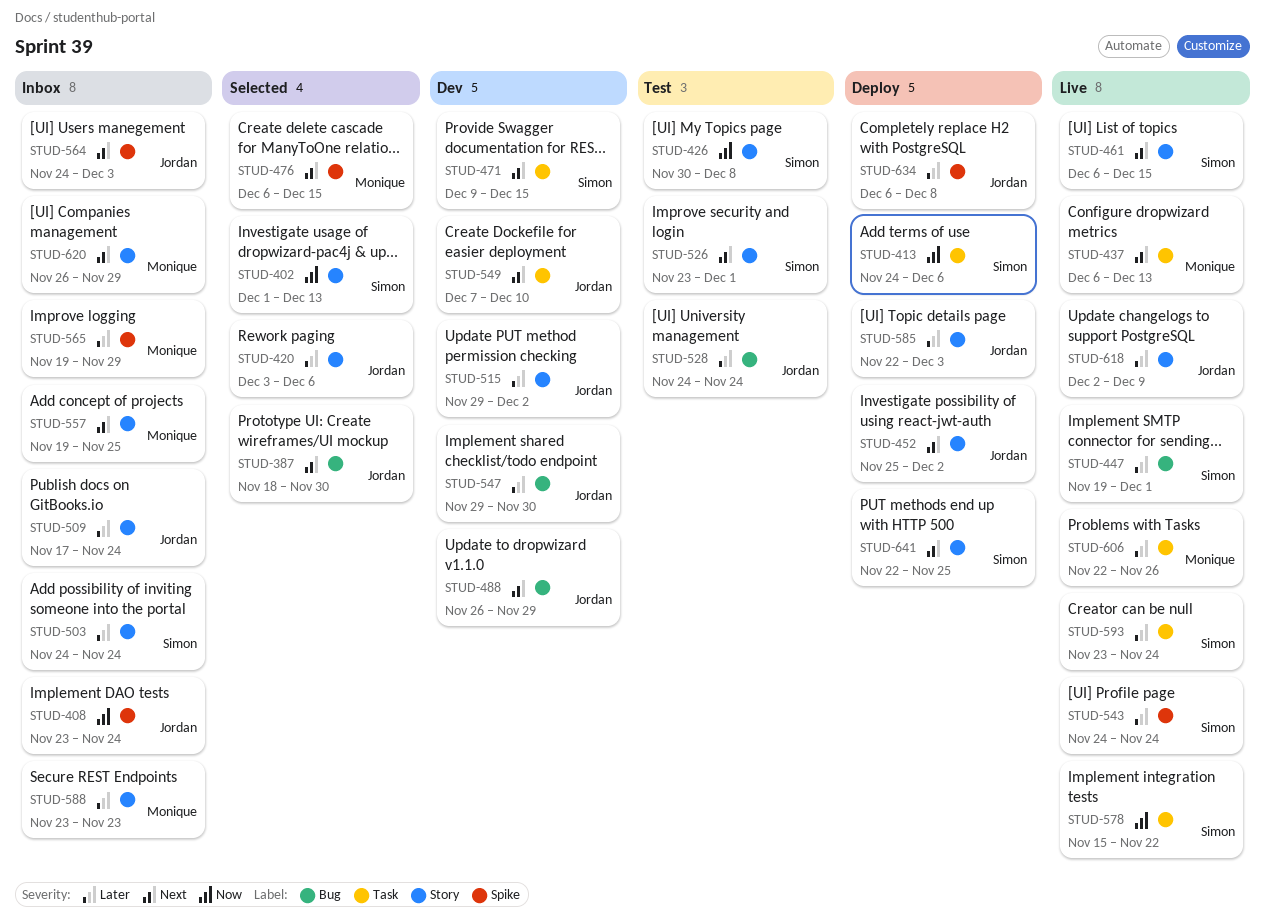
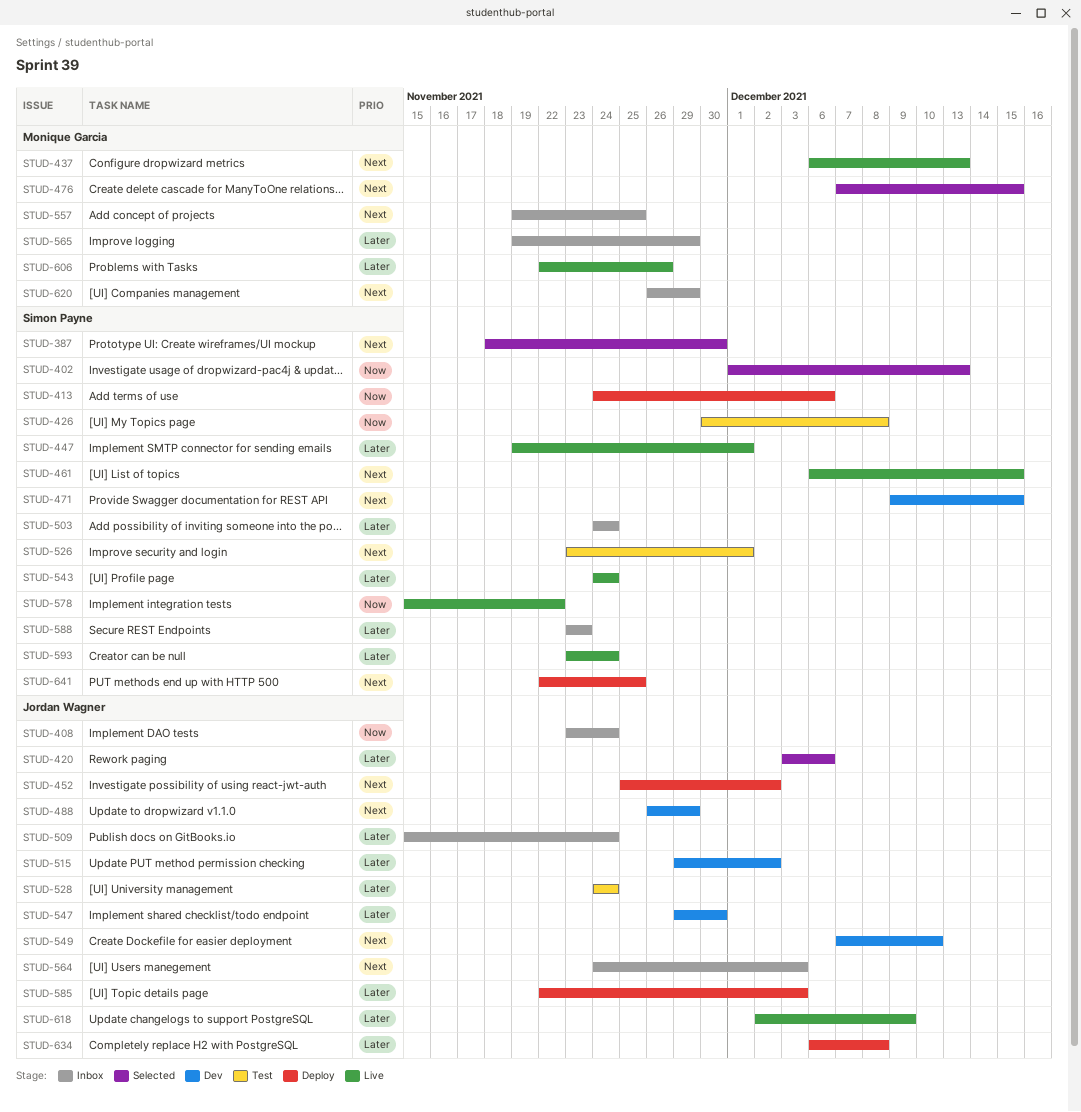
STUD-387, owner: Jordan Wagner -> Simon Payne
STUD-476, start: Dec 6 -> Dec 7
STUD-509, start: Nov 17 -> Nov 15
STUD-588, owner: Monique Garcia -> Simon Payne

